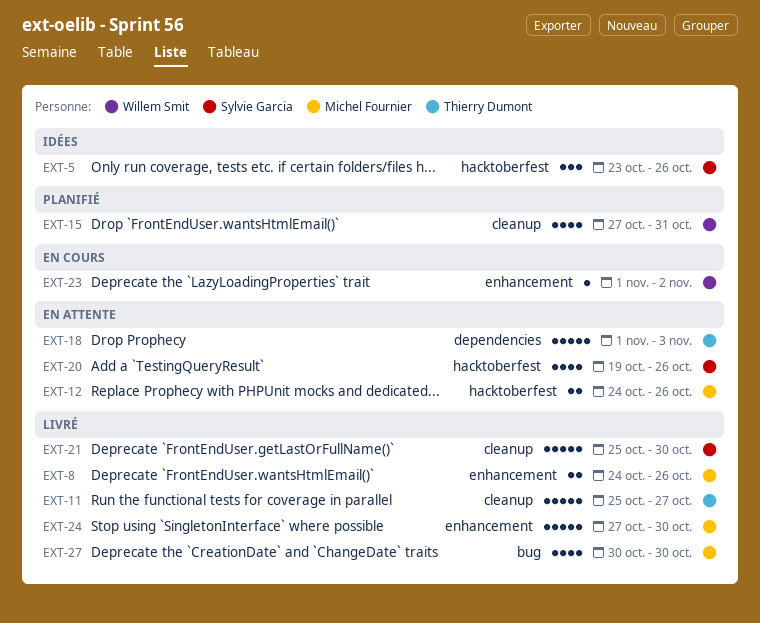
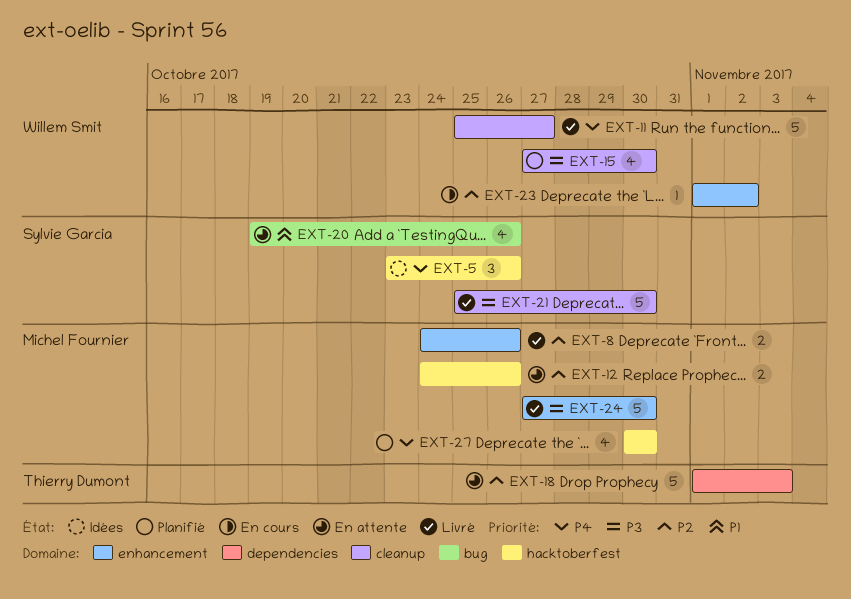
EXT-11, owner: Thierry Dumont -> Willem Smit
EXT-15, due: Oct 31 -> Oct 30
EXT-20, label: hacktoberfest -> bug
EXT-27, status: Livré -> Planifié
EXT-27, label: bug -> hacktoberfest

